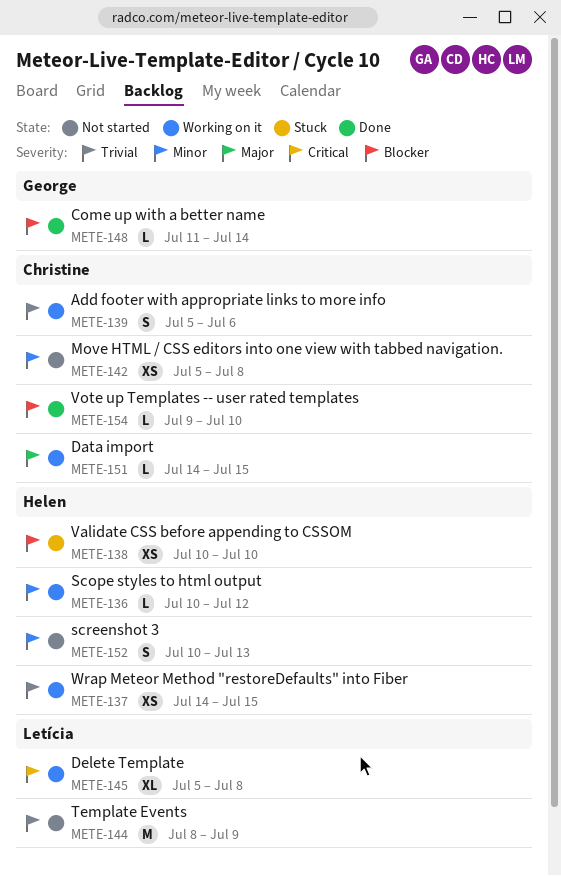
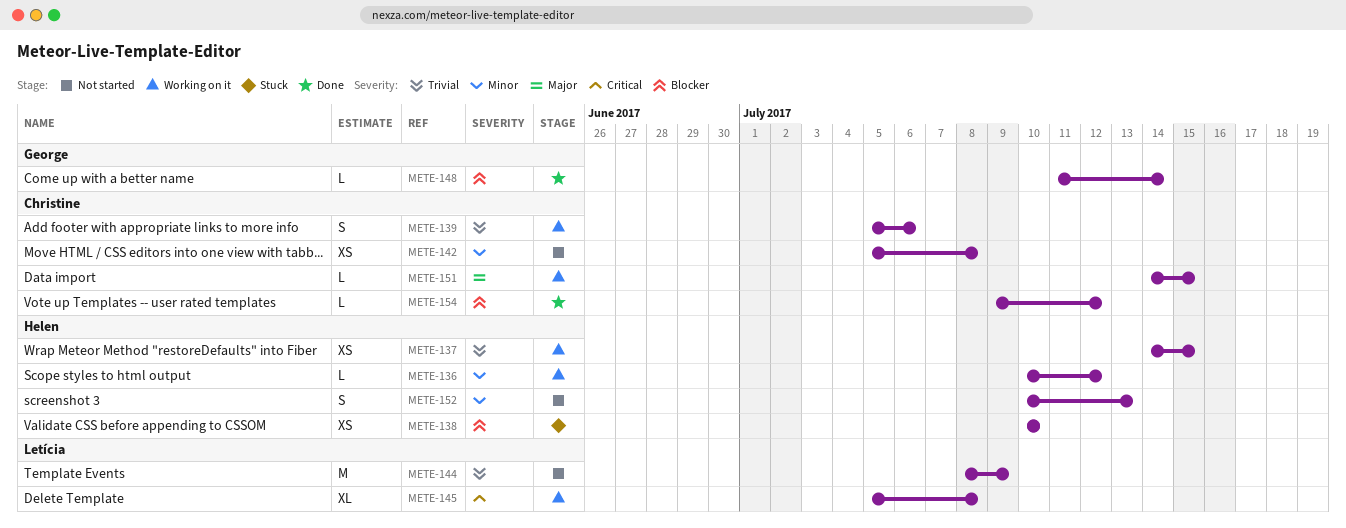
METE-154, due: Jul 10 -> Jul 12

